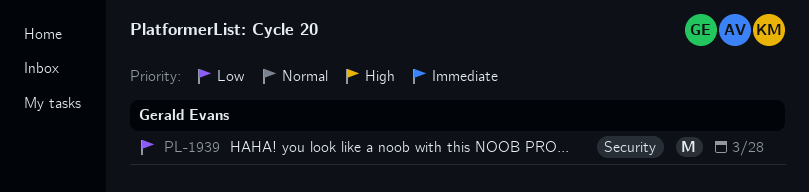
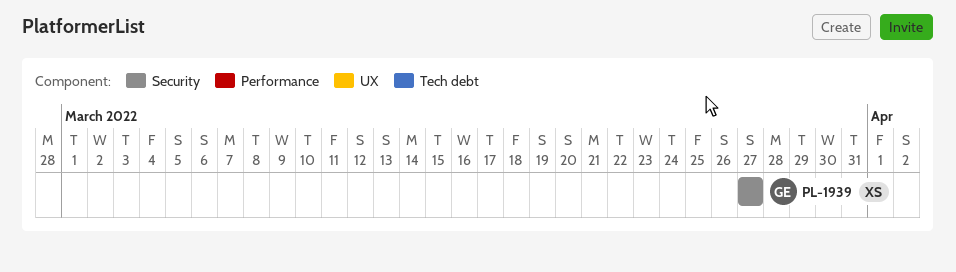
PL-1939, estimate: M -> XS
PL-1939, due: Mar 28 -> Mar 27

